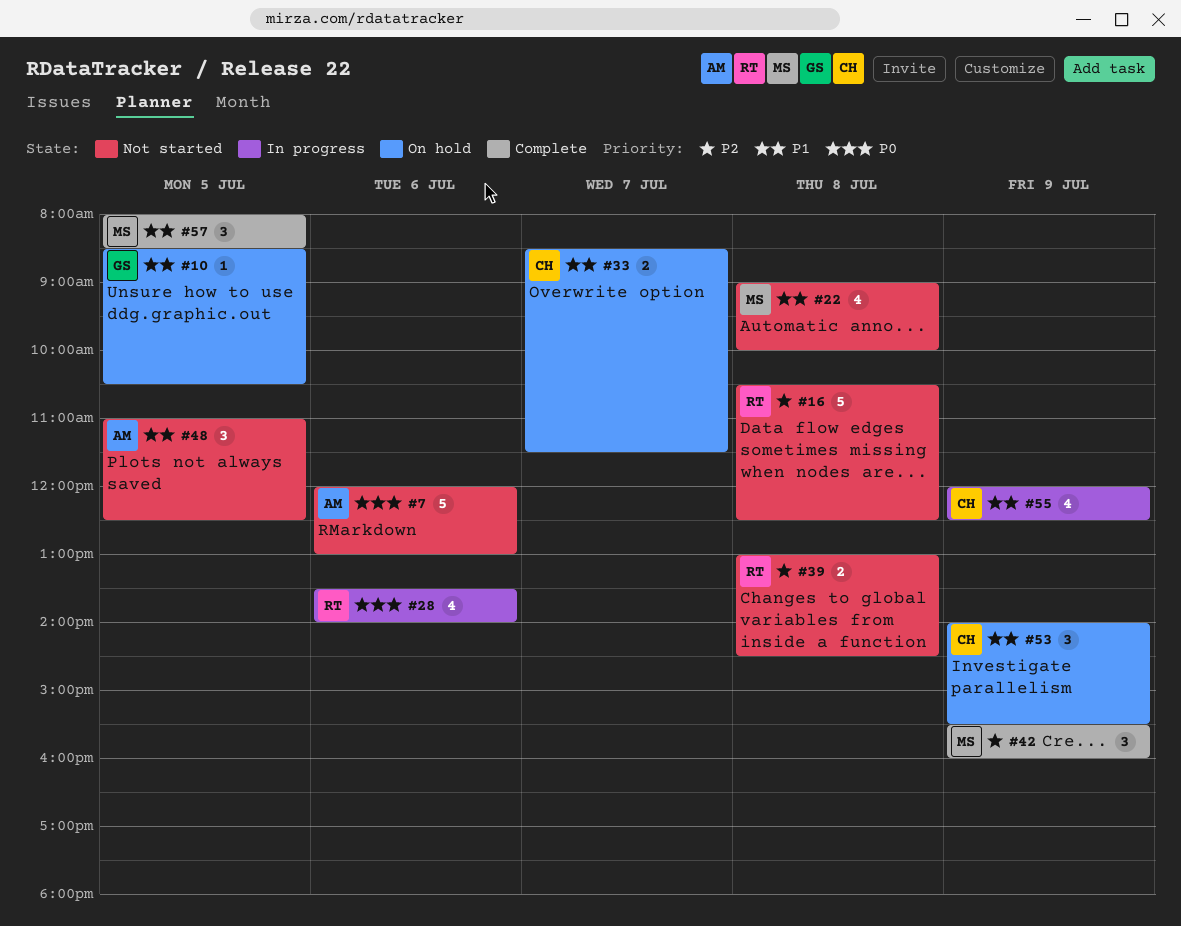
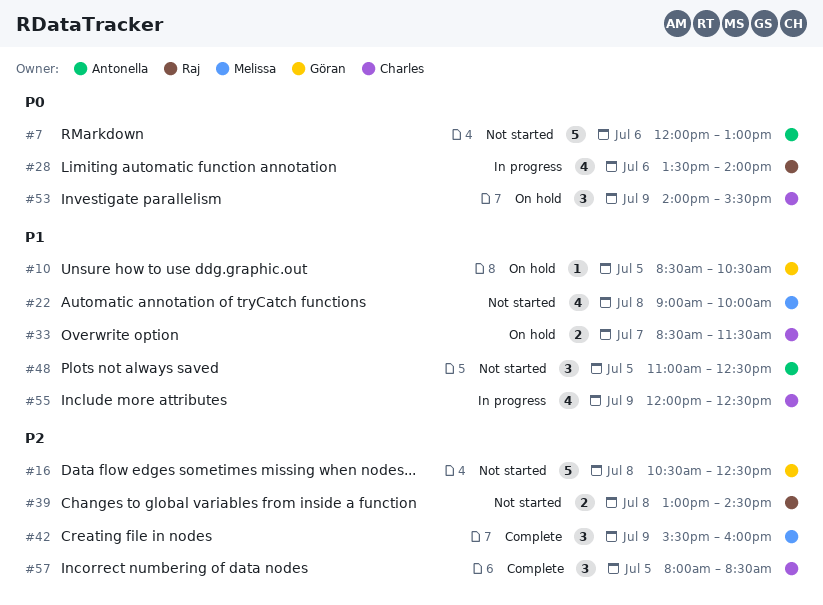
#16, owner: Raj -> Göran
#53, priority: P1 -> P0
#57, owner: Melissa -> Charles
#57, priority: P1 -> P2

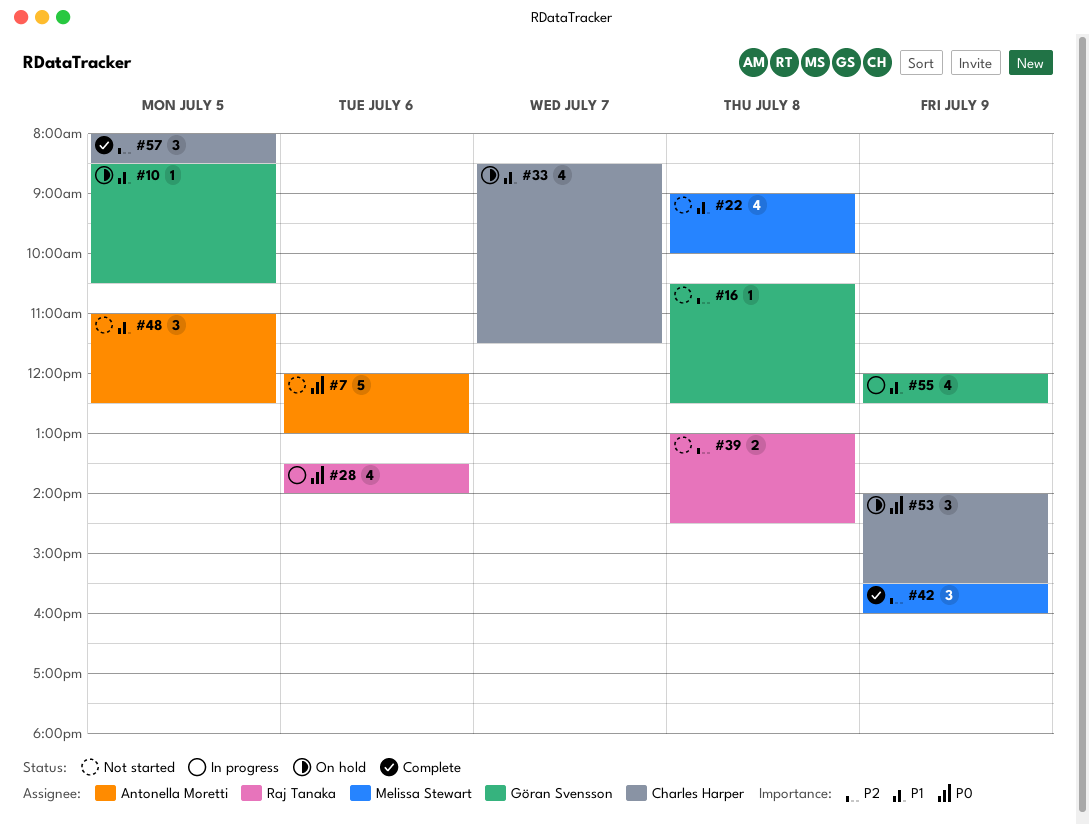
#16, estimate: 5 -> 1
#33, estimate: 2 -> 4
#55, owner: Charles Harper -> Göran Svensson

